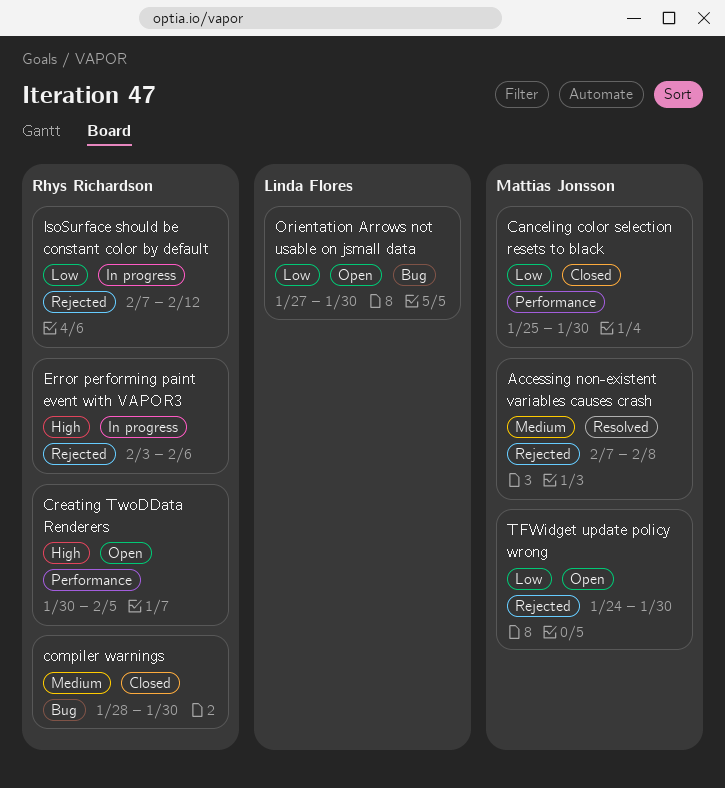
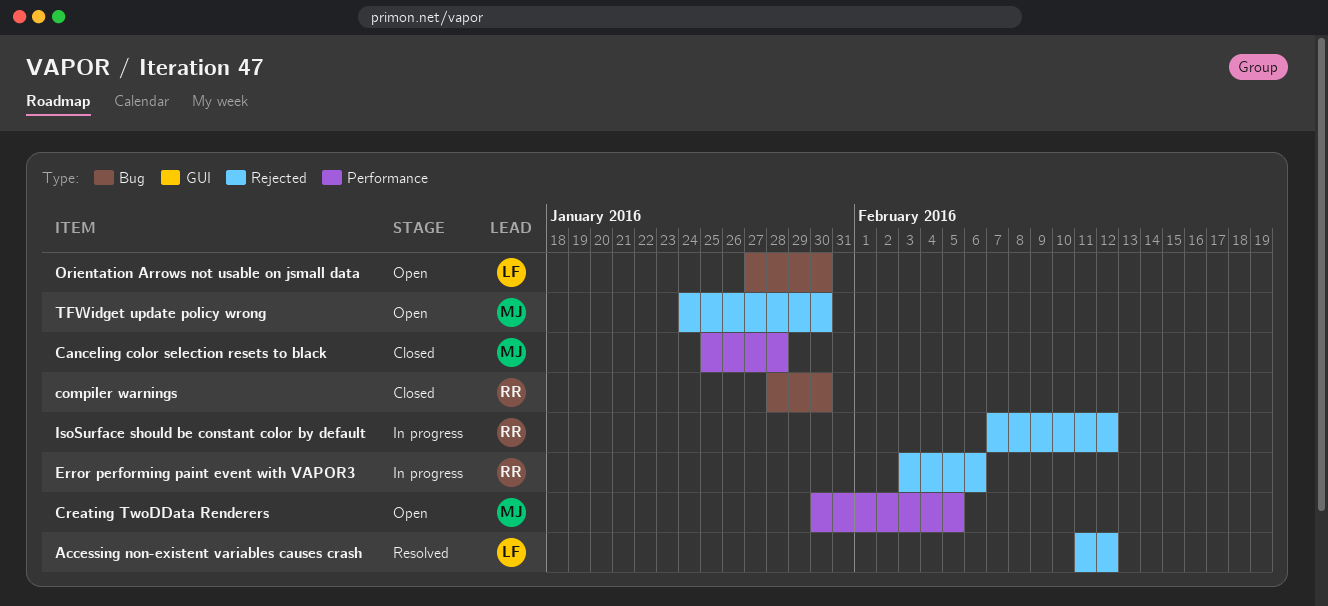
Accessing non-existent variables causes crash, owner: Mattias Jonsson -> Linda Flores
Accessing non-existent variables causes crash, start: Feb 7 -> Feb 11
Accessing non-existent variables causes crash, due: Feb 8 -> Feb 12
Canceling color selection resets to black, due: Jan 30 -> Jan 28
Creating TwoDData Renderers, owner: Rhys Richardson -> Mattias Jonsson

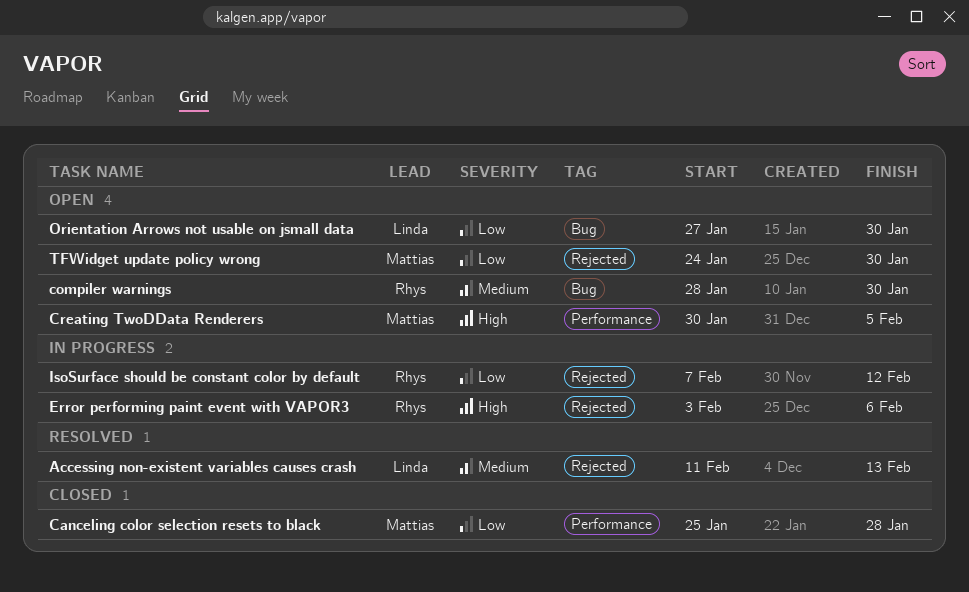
Accessing non-existent variables causes crash, due: Feb 12 -> Feb 13
compiler warnings, status: Closed -> Open

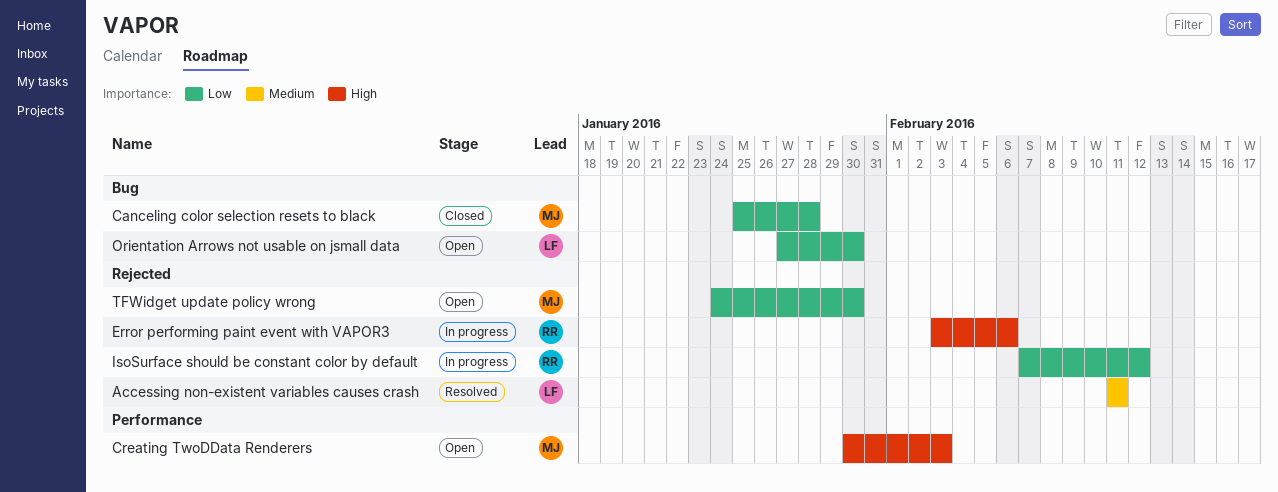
Accessing non-existent variables causes crash, due: Feb 13 -> Feb 11
Canceling color selection resets to black, label: Performance -> Bug
compiler warnings: present -> none
Creating TwoDData Renderers, due: Feb 5 -> Feb 3

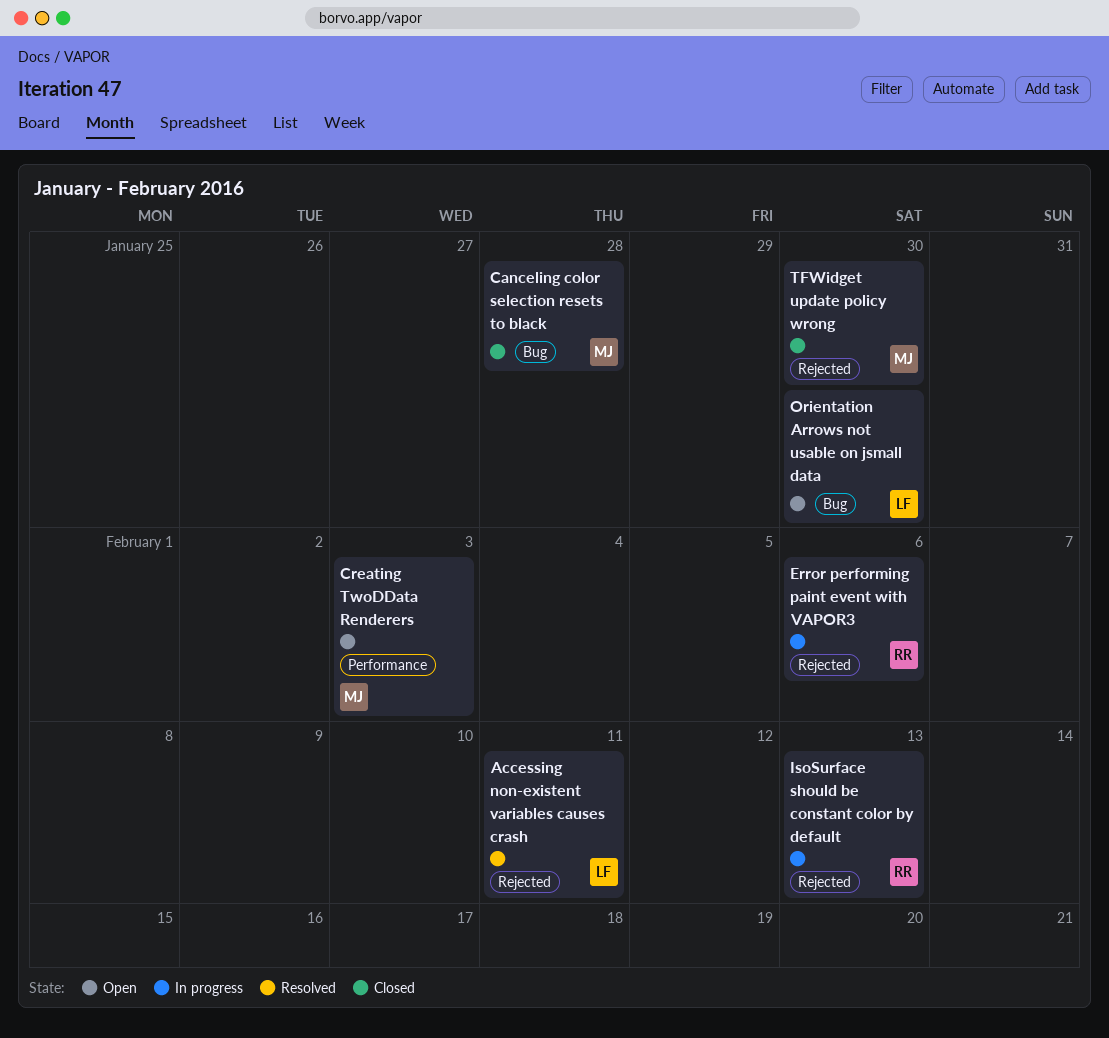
IsoSurface should be constant color by default, due: Feb 12 -> Feb 13
TFWidget update policy wrong, status: Open -> Closed

